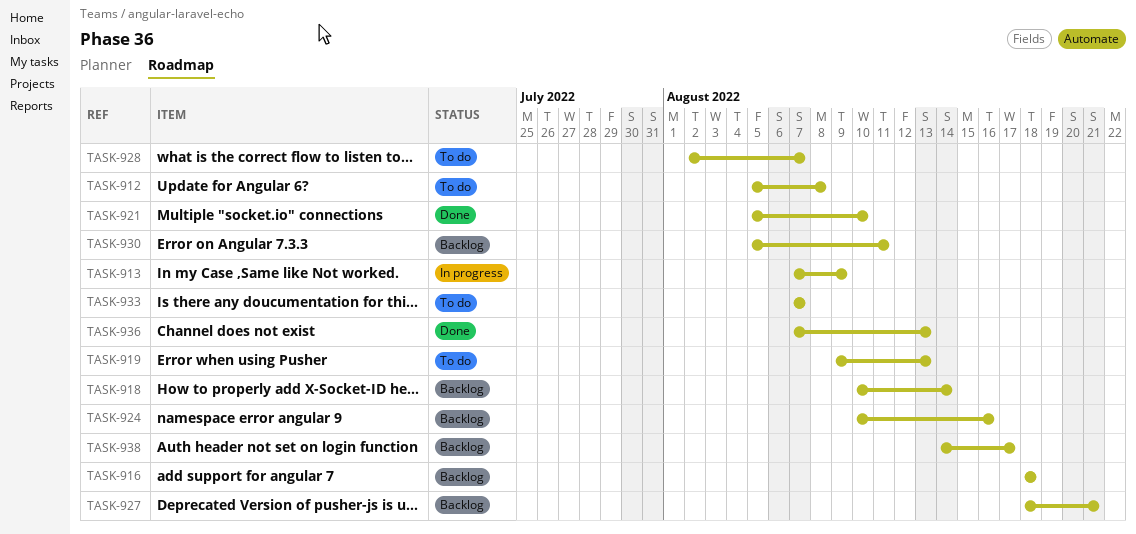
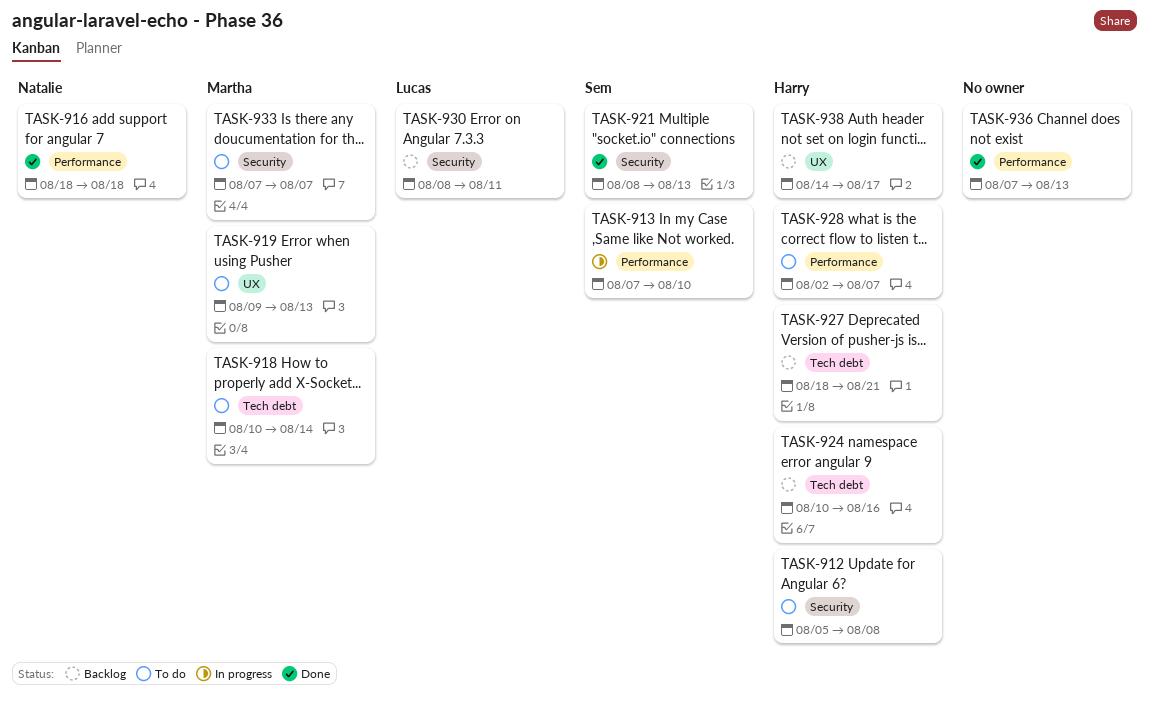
TASK-913, due: Aug 9 -> Aug 10
TASK-916, status: Backlog -> Done
TASK-918, status: Backlog -> To do
TASK-921, start: Aug 5 -> Aug 8
TASK-921, due: Aug 10 -> Aug 13
TASK-930, start: Aug 5 -> Aug 8

